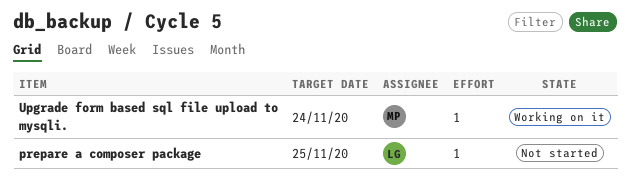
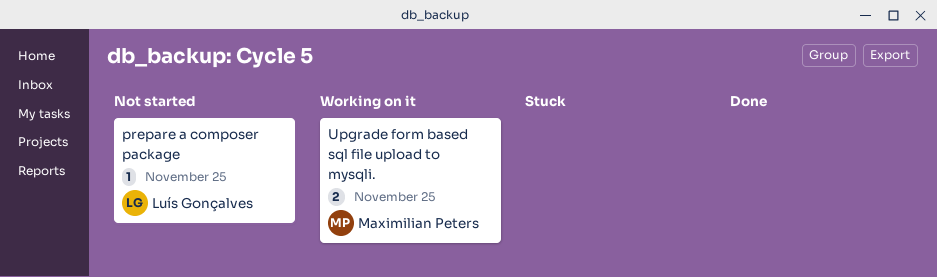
Upgrade form based sql file upload to mysqli., estimate: 1 -> 2
Upgrade form based sql file upload to mysqli., due: Nov 24 -> Nov 25

